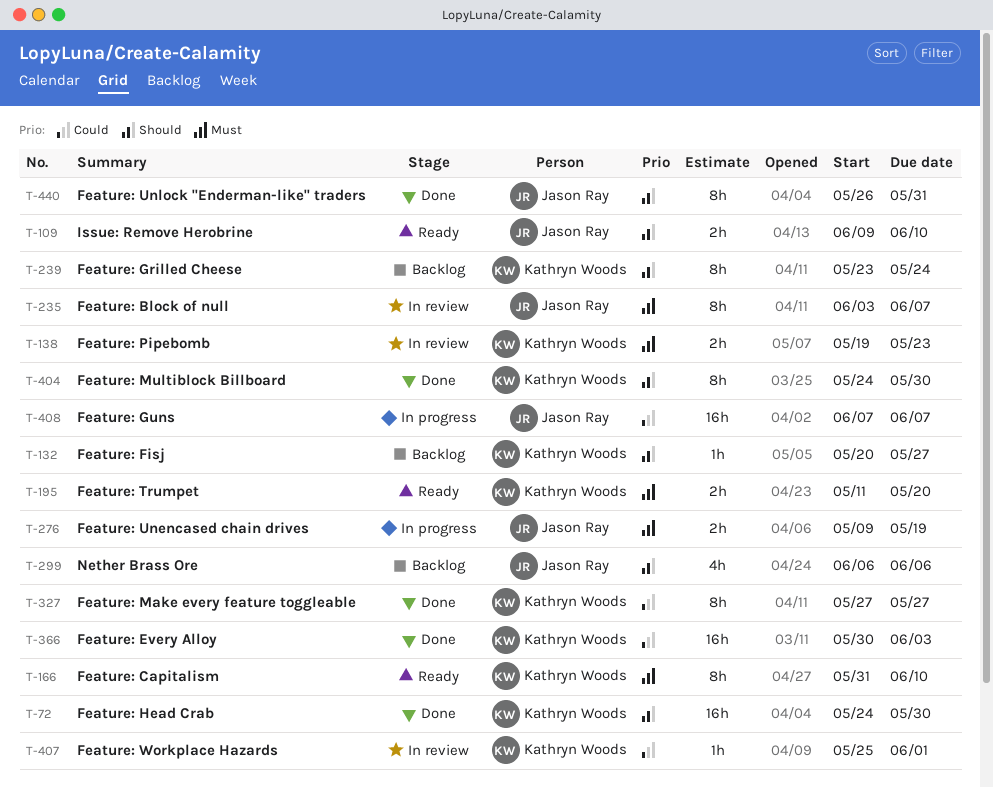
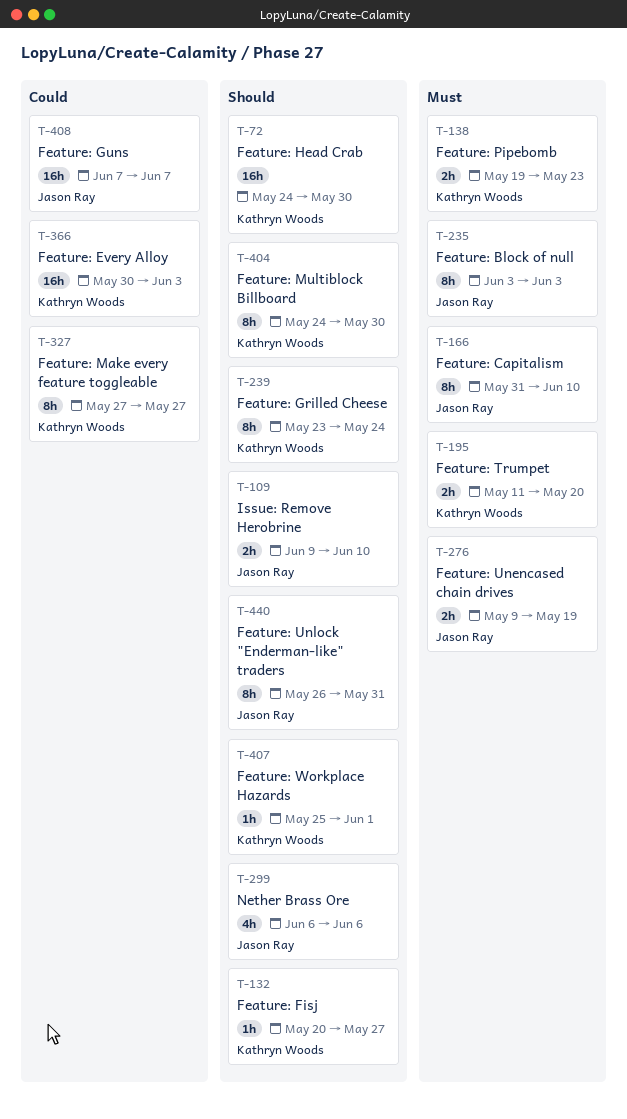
T-166, owner: Kathryn Woods -> Jason Ray
T-235, due: Jun 7 -> Jun 3
T-407, priority: Could -> Should

